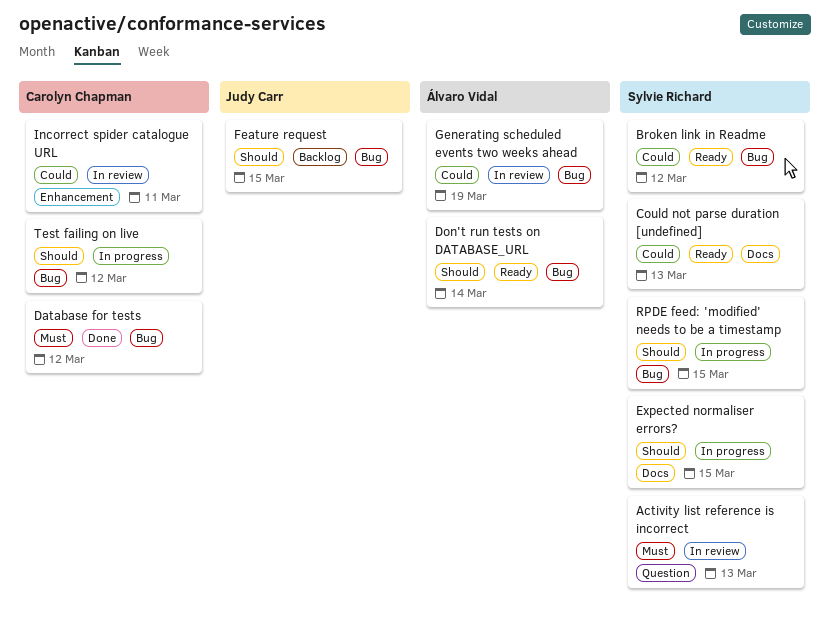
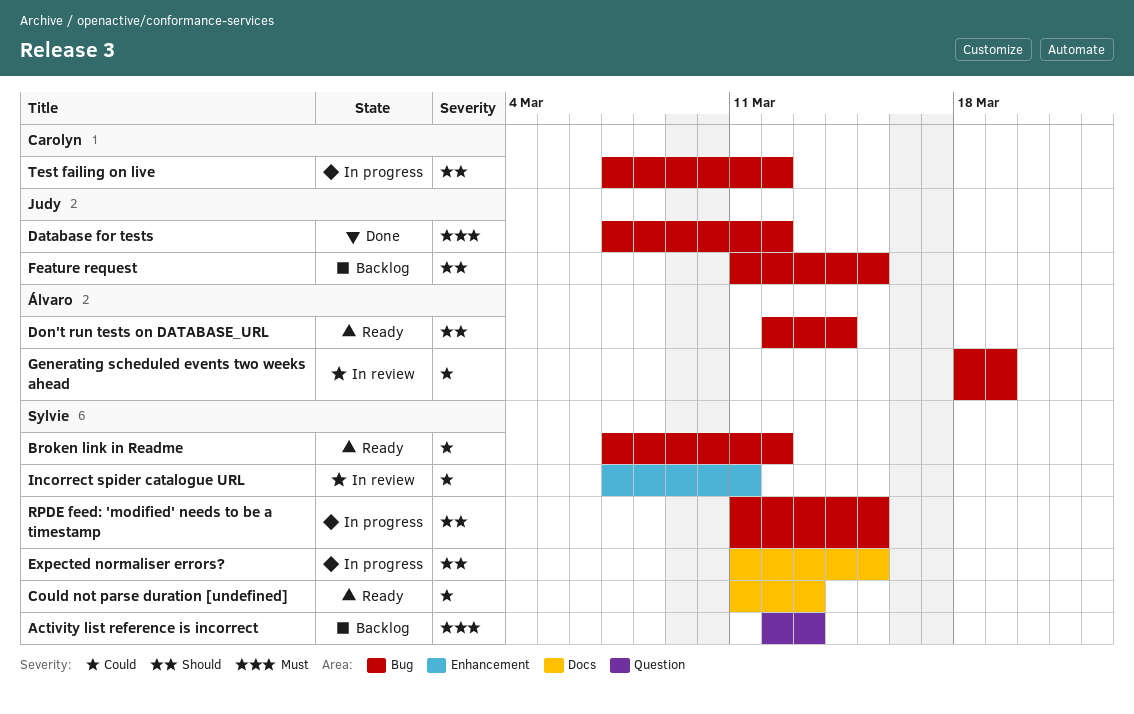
Activity list reference is incorrect, status: In review -> Backlog
Database for tests, owner: Carolyn Chapman -> Judy Carr
Incorrect spider catalogue URL, owner: Carolyn Chapman -> Sylvie Richard

